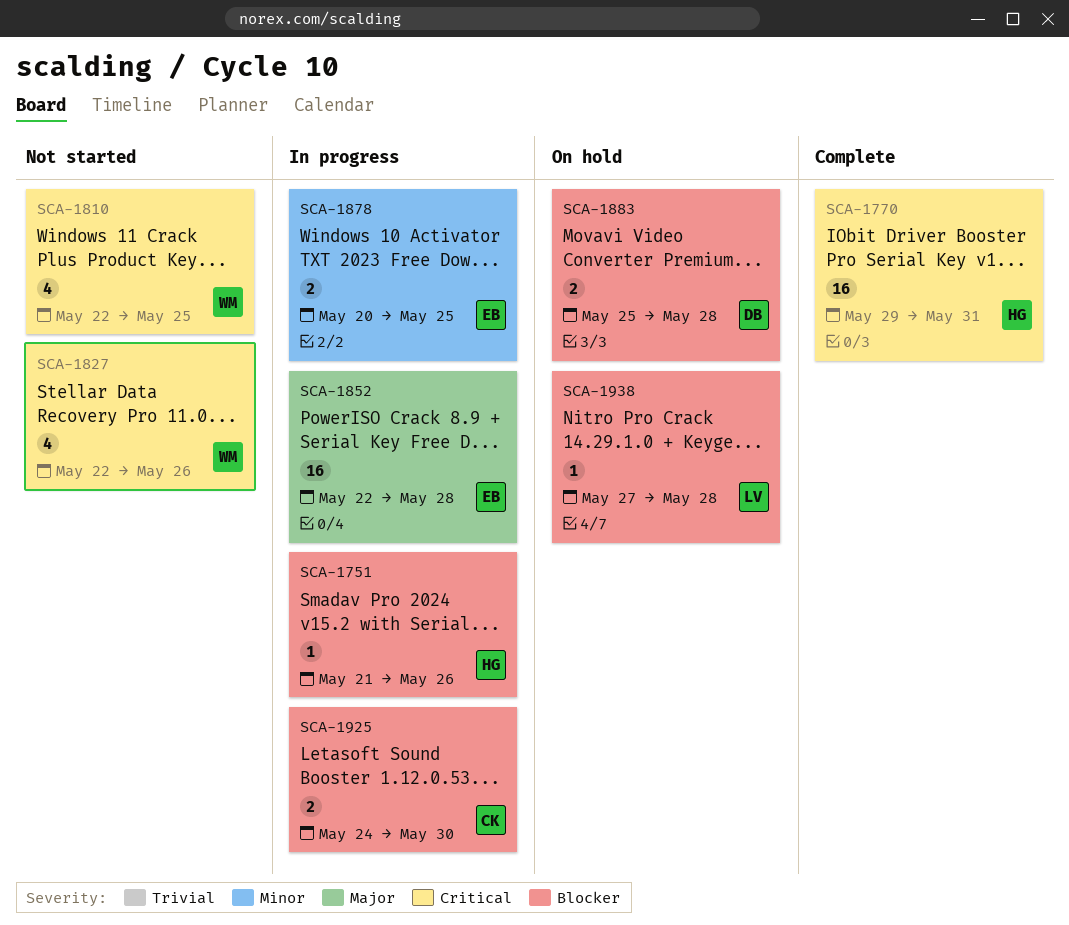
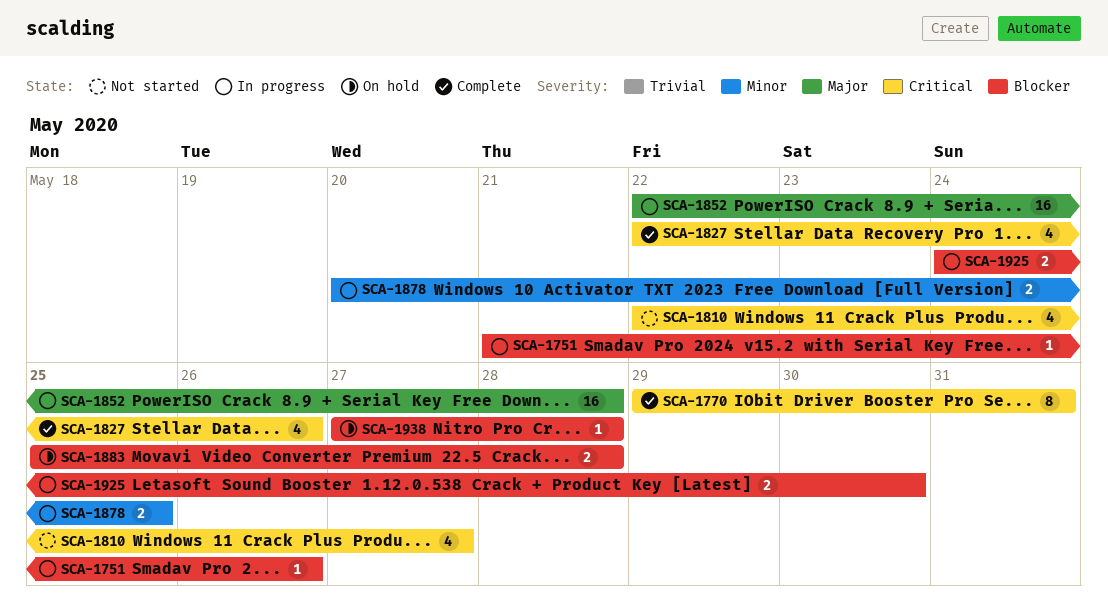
SCA-1770, estimate: 16 -> 8
SCA-1810, due: May 25 -> May 27
SCA-1827, status: Not started -> Complete

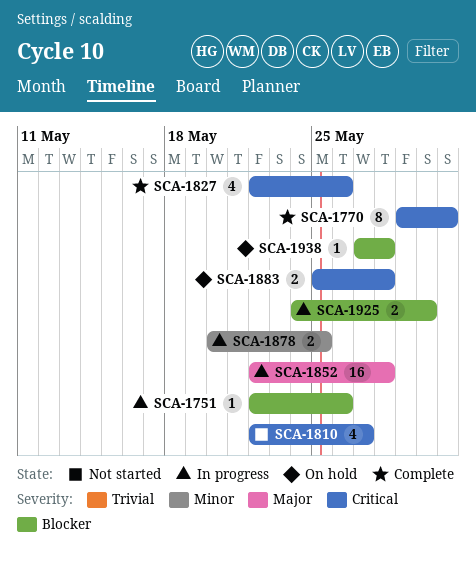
SCA-1751, start: May 21 -> May 22
SCA-1883, priority: Blocker -> Critical

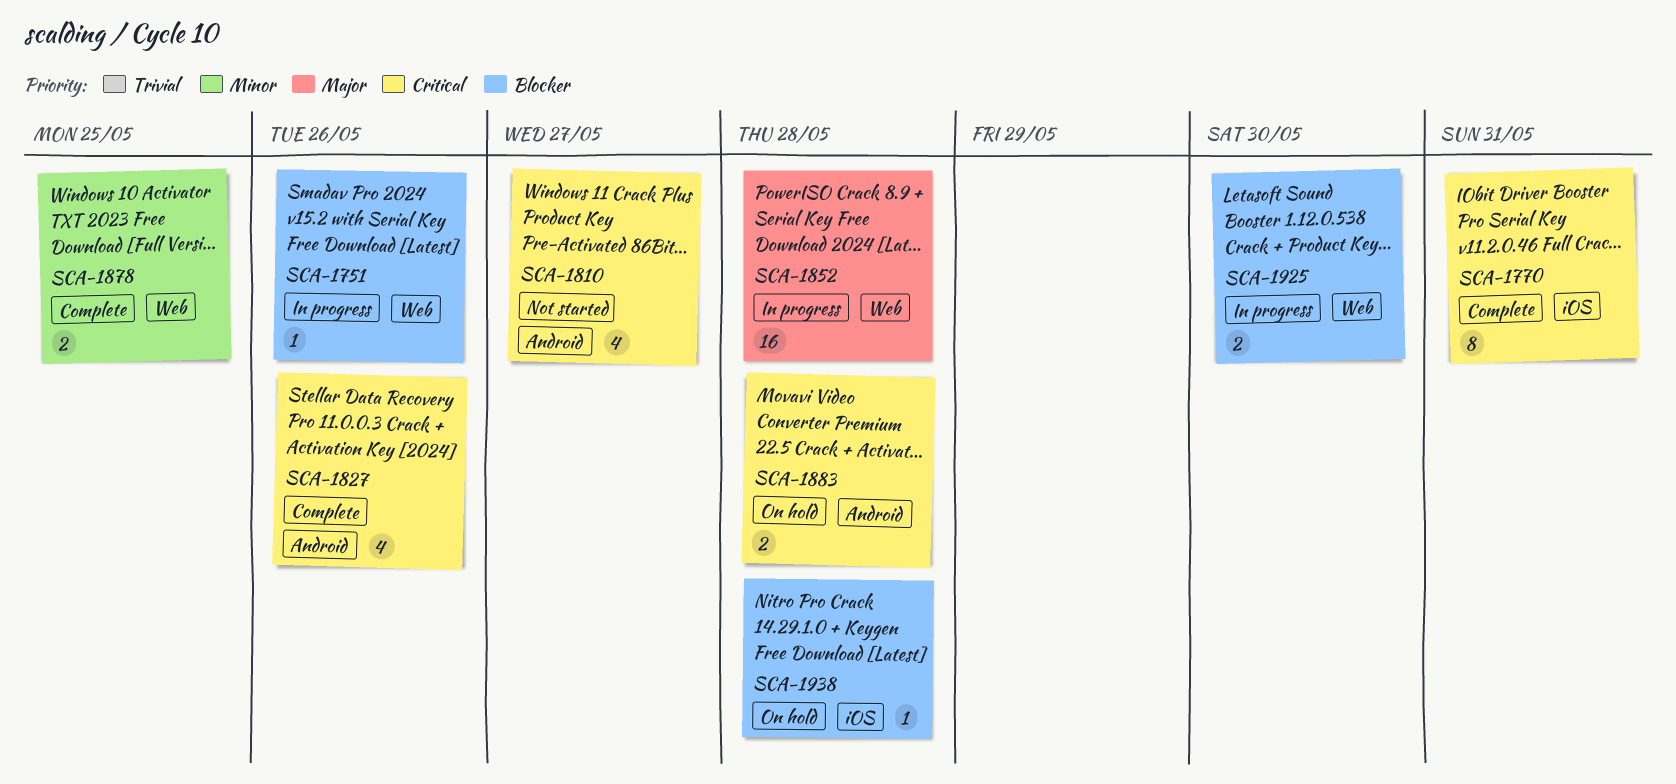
SCA-1878, status: In progress -> Complete

